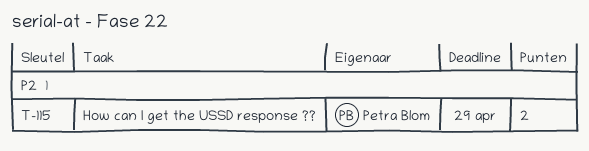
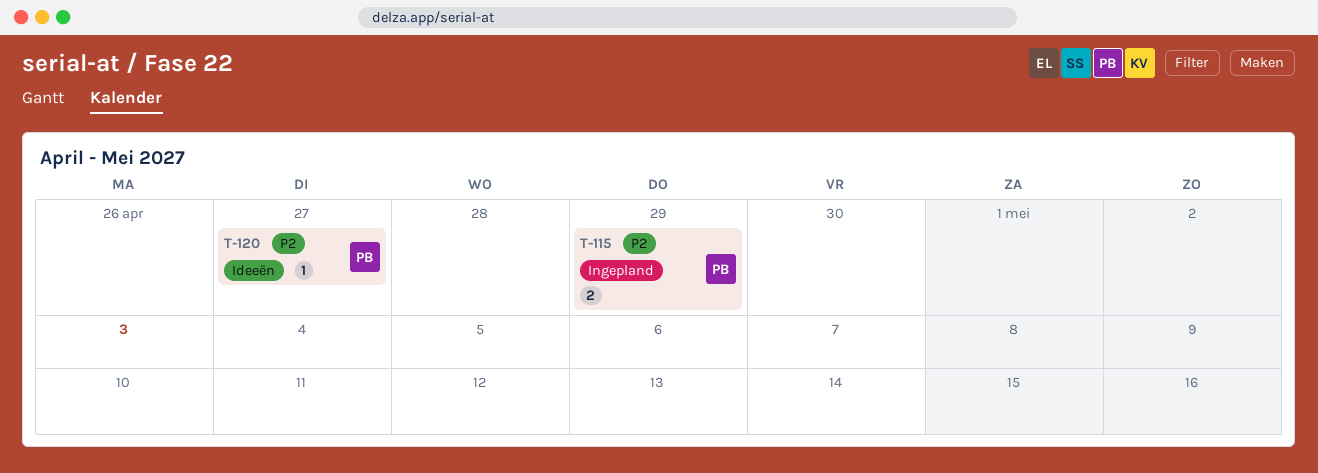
T-120: none -> present

